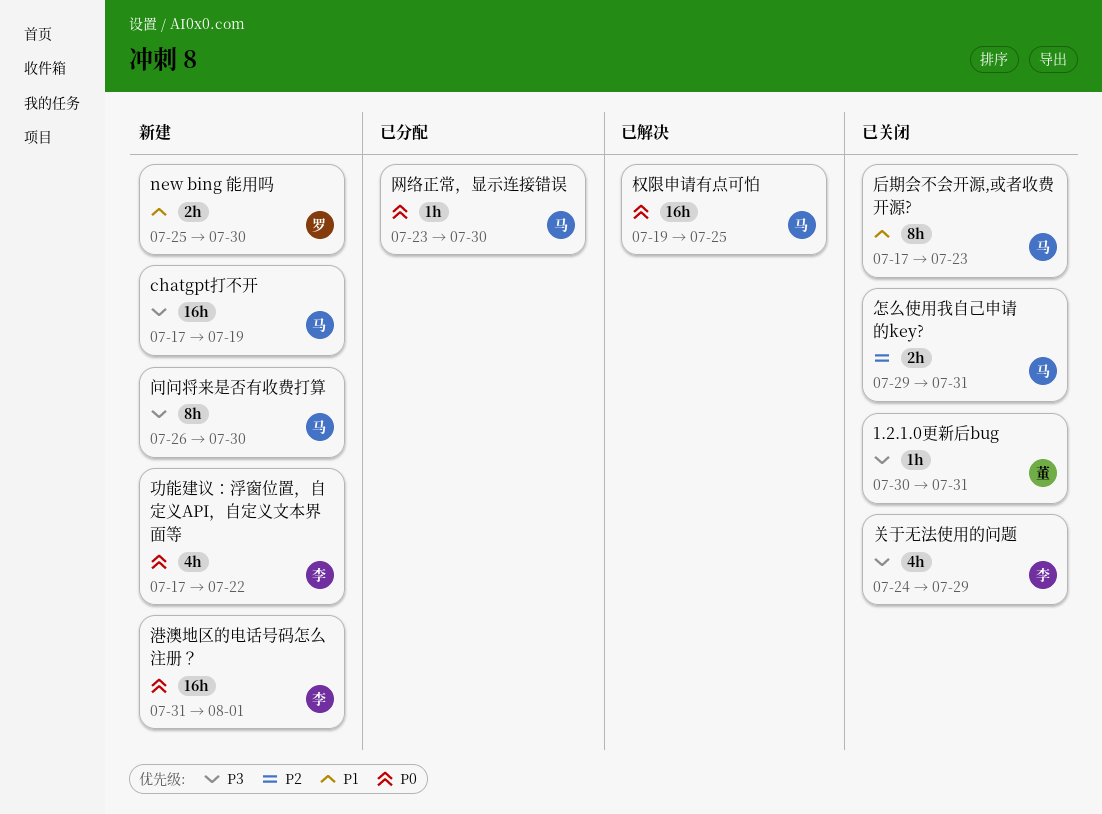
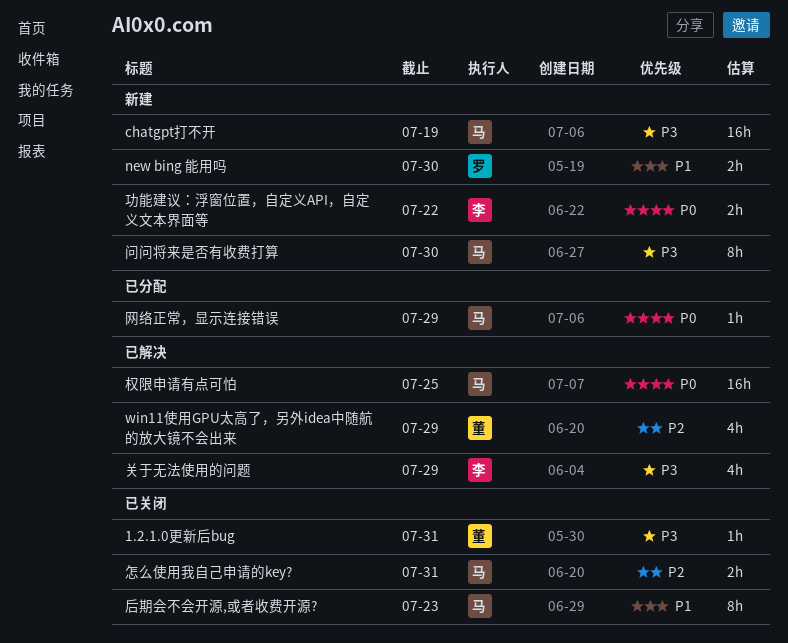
win11使用GPU太高了，另外idea中随航的放大镜不会出来: none -> present
关于无法使用的问题, status: 已关闭 -> 已解决
功能建议：浮窗位置，自定义API，自定义文本界面等, estimate: 4h -> 2h
港澳地区的电话号码怎么注册？: present -> none
网络正常，显示连接错误, due: Jul 30 -> Jul 29

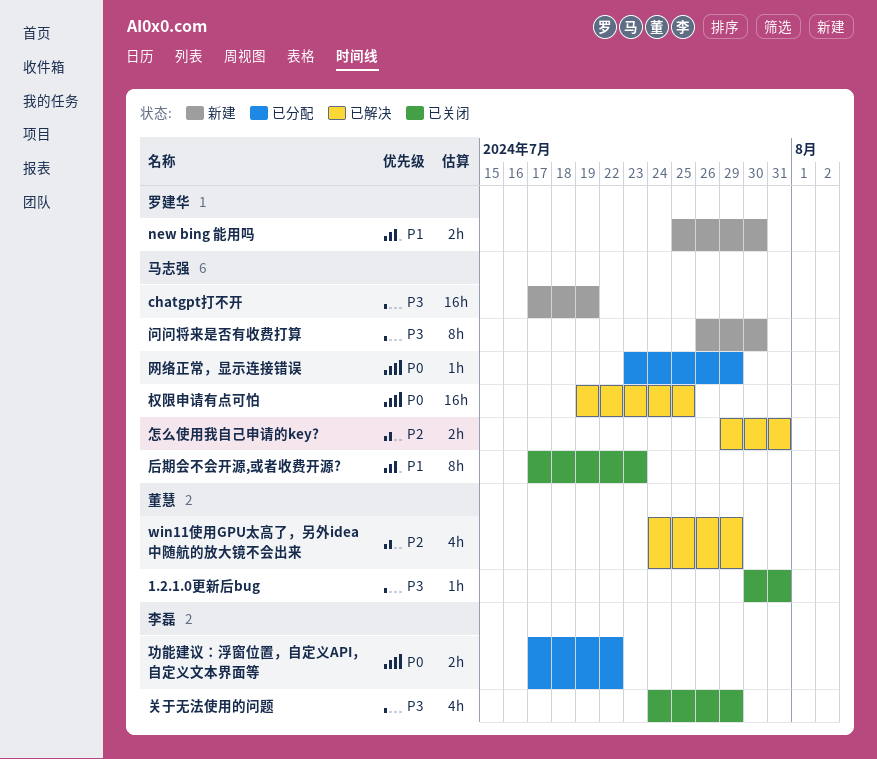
关于无法使用的问题, status: 已解决 -> 已关闭
功能建议：浮窗位置，自定义API，自定义文本界面等, status: 新建 -> 已分配
怎么使用我自己申请的key?, status: 已关闭 -> 已解决

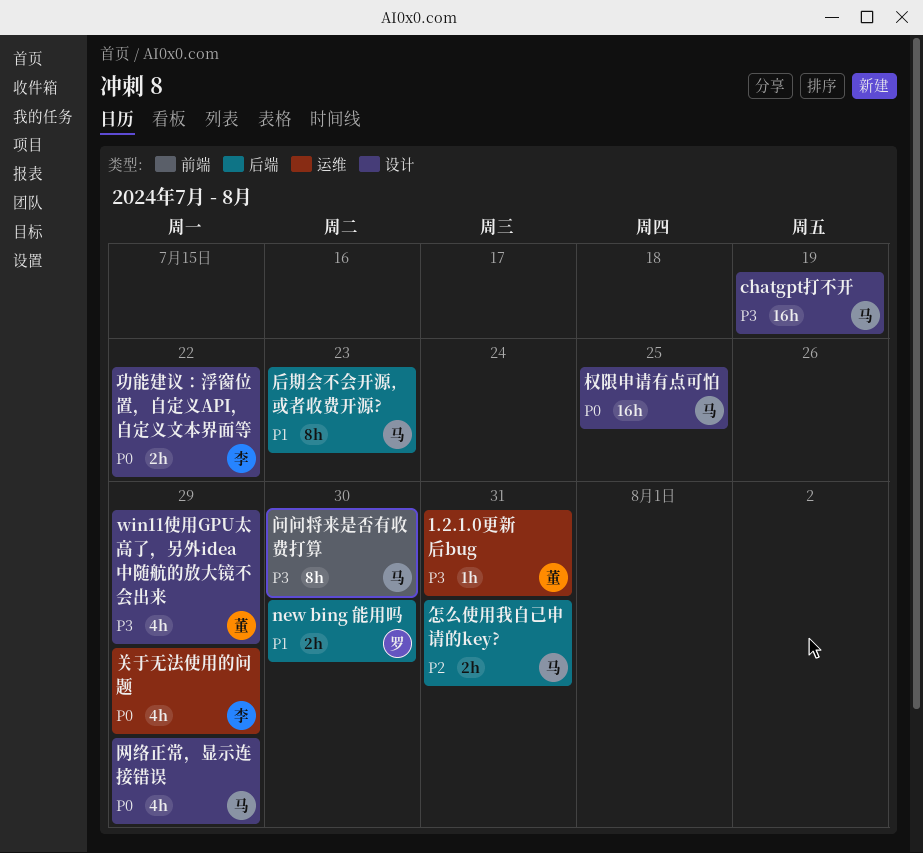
win11使用GPU太高了，另外idea中随航的放大镜不会出来, priority: P2 -> P3
关于无法使用的问题, priority: P3 -> P0
网络正常，显示连接错误, estimate: 1h -> 4h

